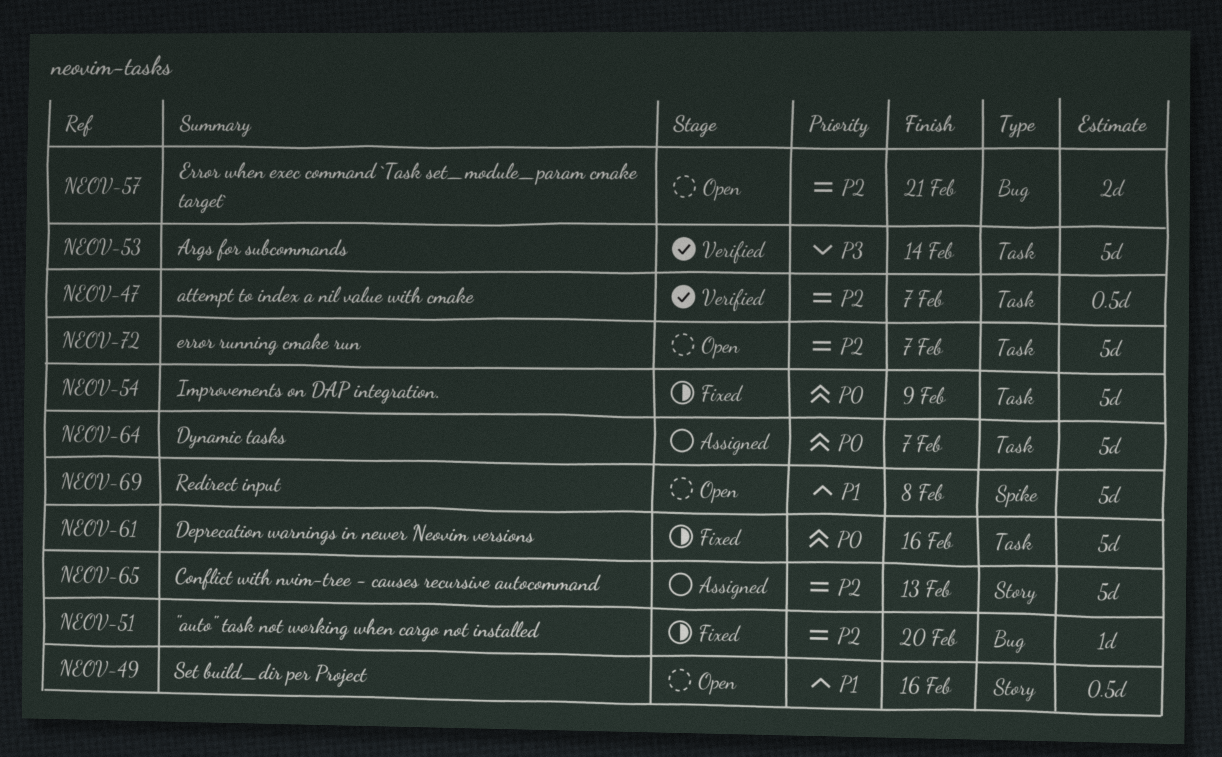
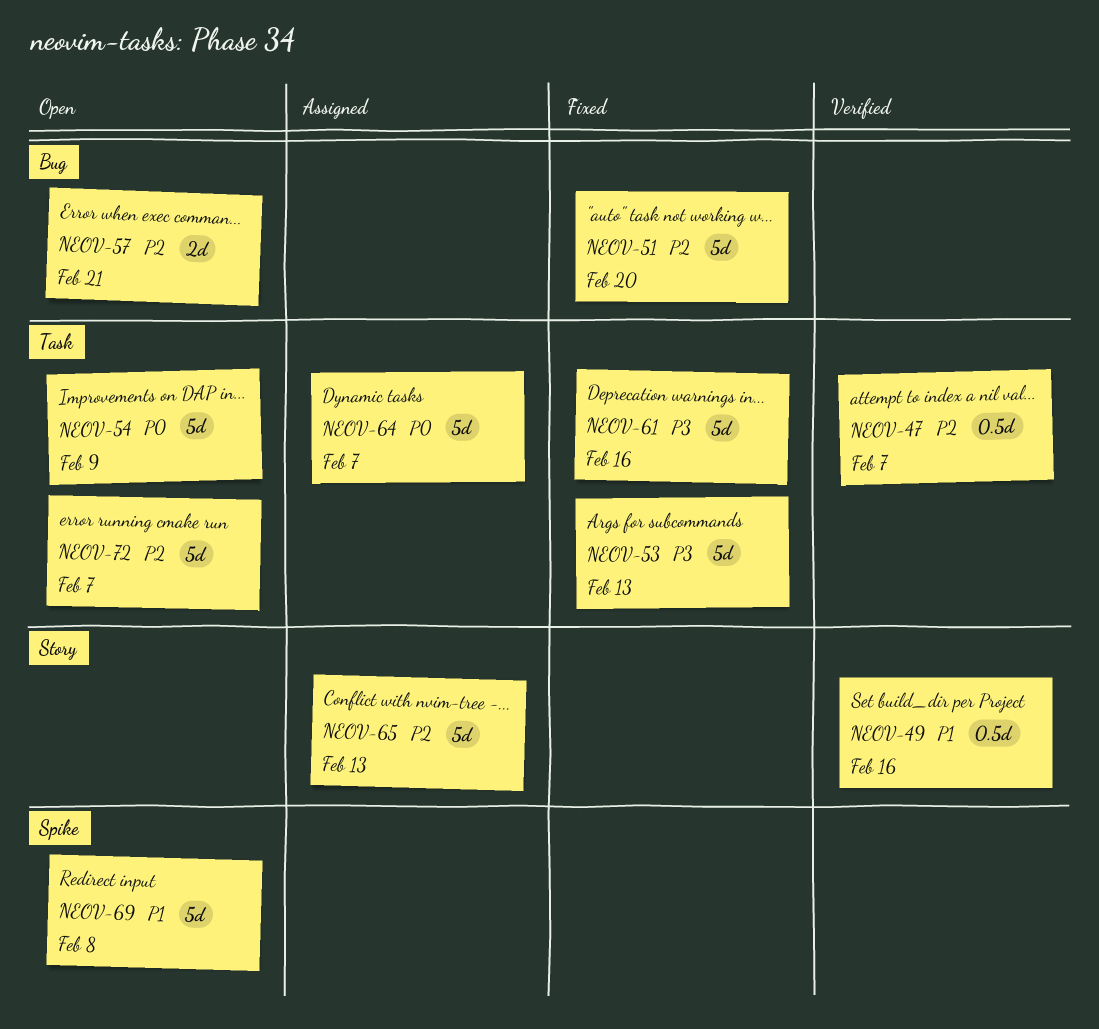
NEOV-49, status: Open -> Verified
NEOV-51, estimate: 1d -> 5d
NEOV-53, status: Verified -> Fixed
NEOV-53, due: Feb 14 -> Feb 13
NEOV-54, status: Fixed -> Open
NEOV-61, priority: P0 -> P3

